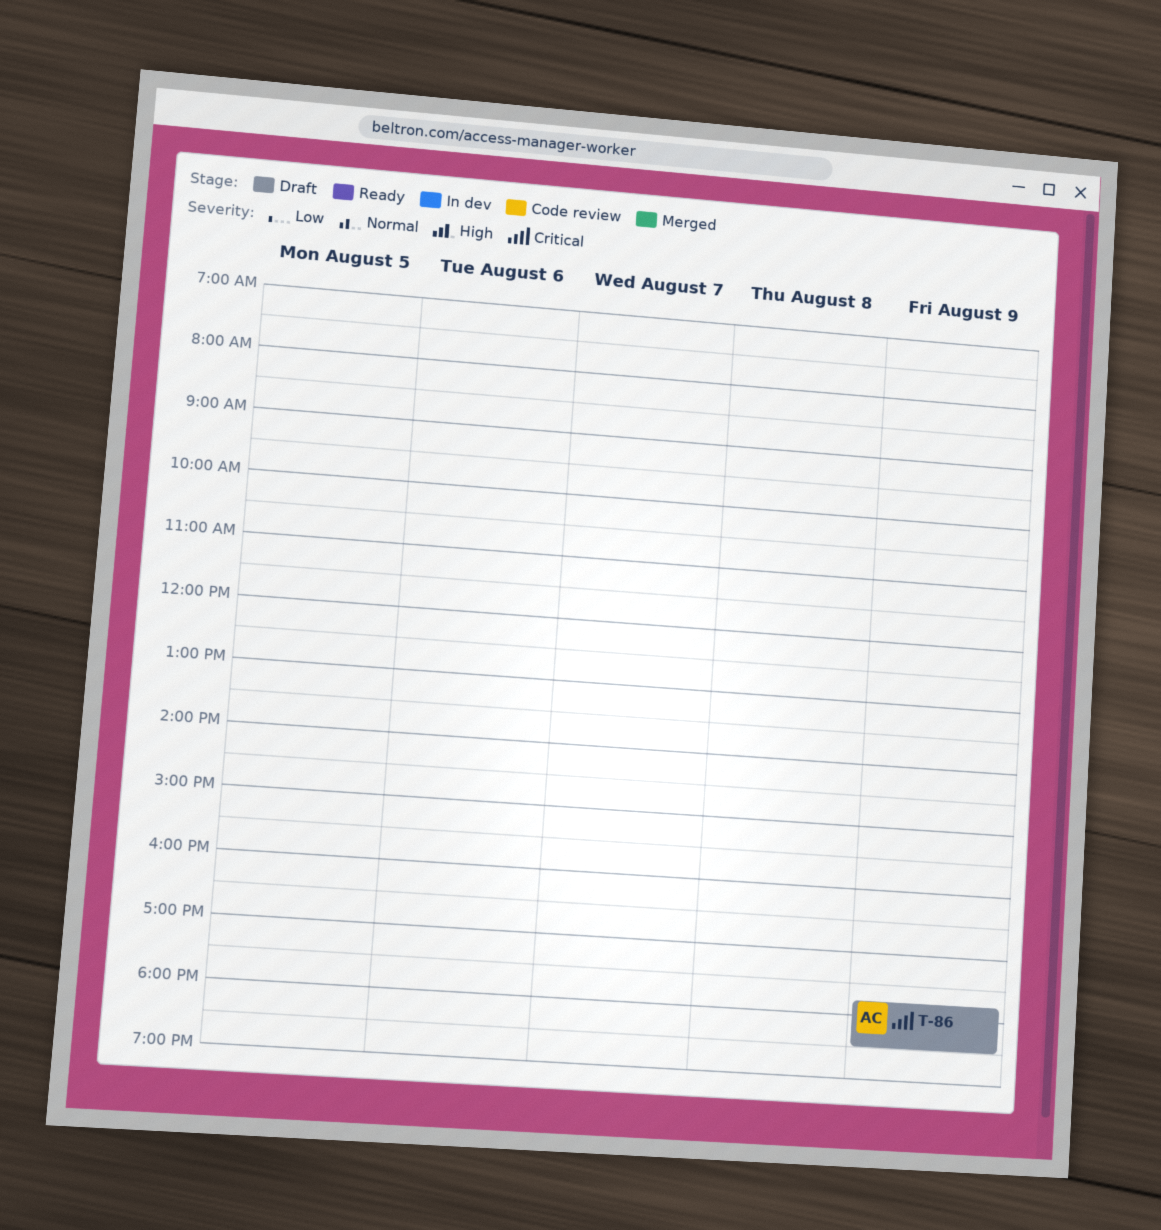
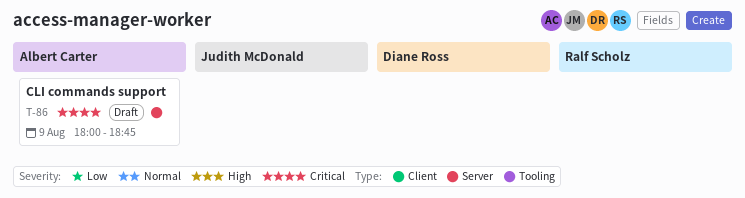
T-86, begins: 17:45 -> 18:00
T-86, ends: 18:30 -> 18:45

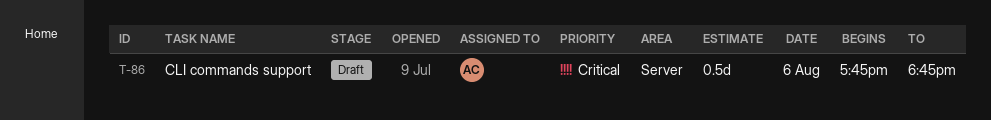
T-86, day: Aug 9 -> Aug 6
T-86, begins: 18:00 -> 17:45

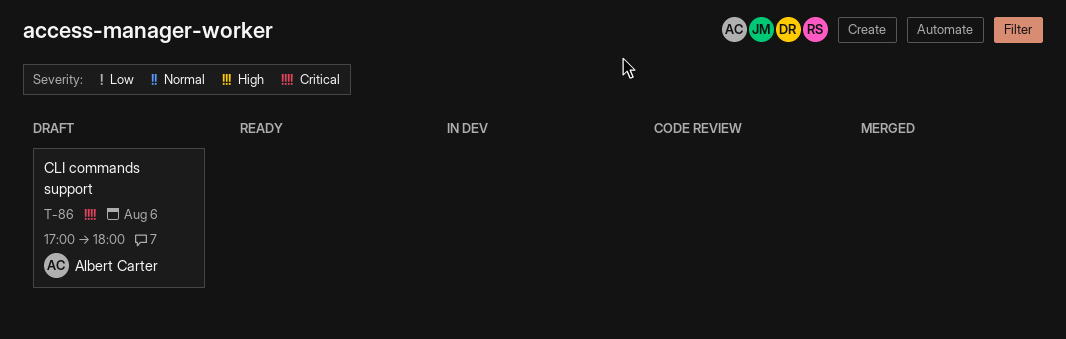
T-86, begins: 17:45 -> 17:00
T-86, ends: 18:45 -> 18:00

